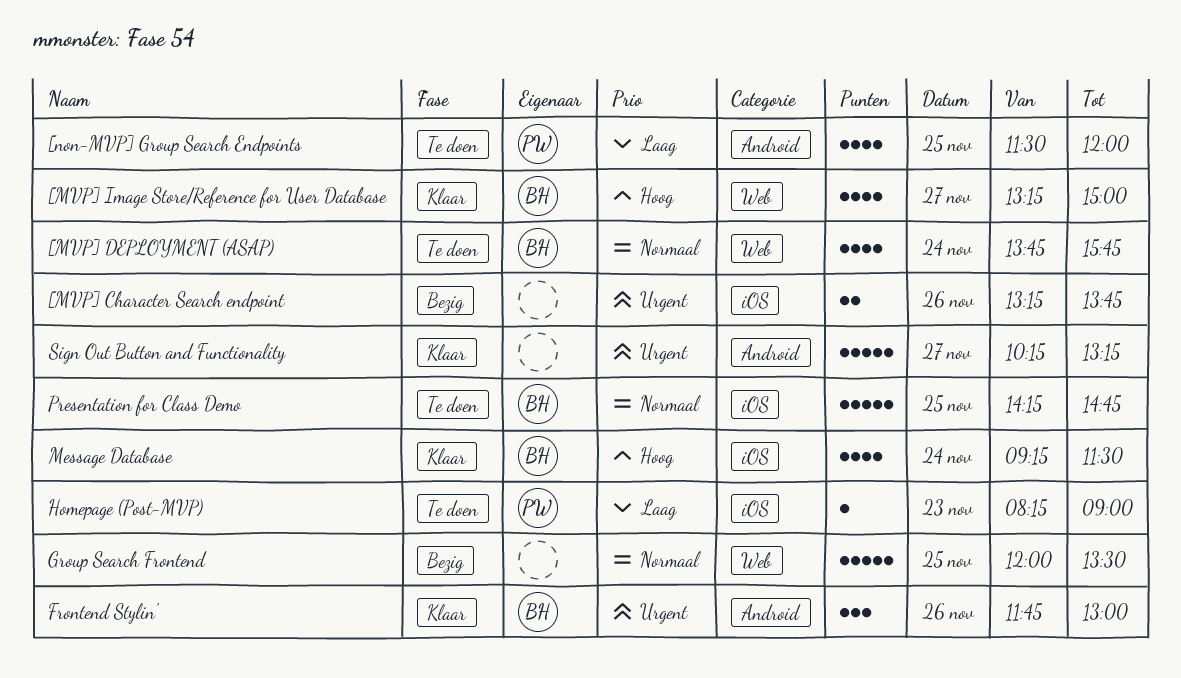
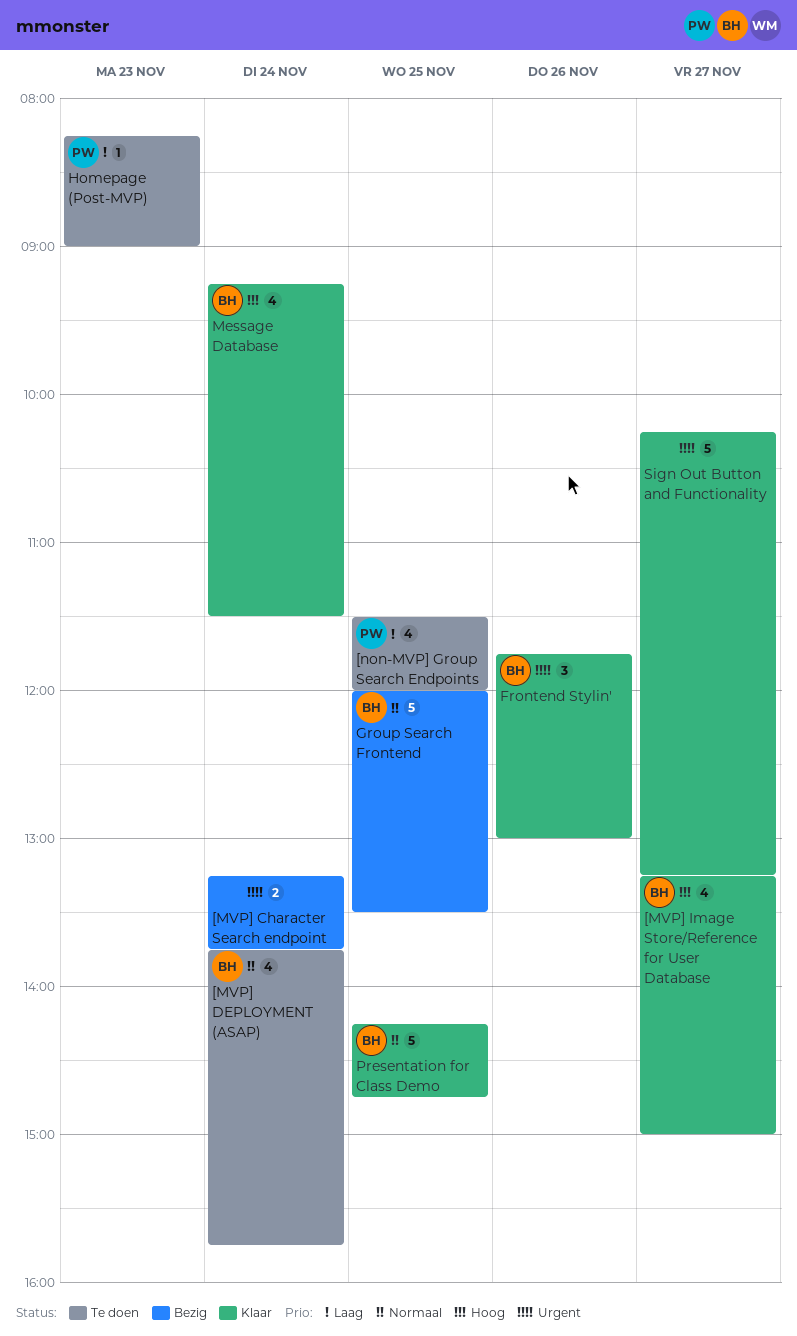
[MVP] Character Search endpoint, day: Nov 26 -> Nov 24
Group Search Frontend, owner: none -> BH
Presentation for Class Demo, status: Te doen -> Klaar

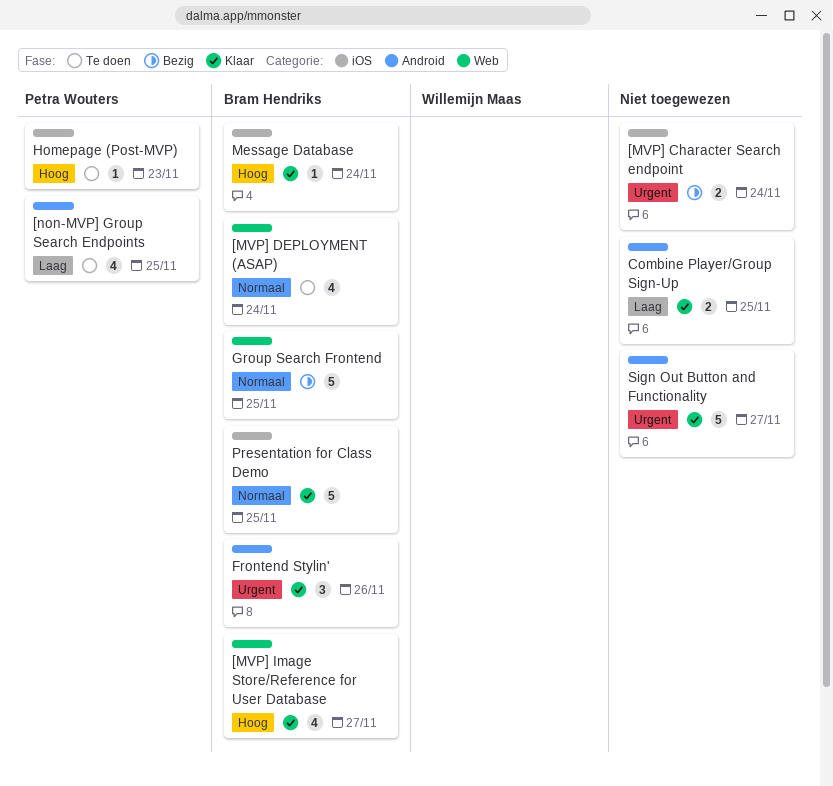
Combine Player/Group Sign-Up: none -> present
Homepage (Post-MVP), priority: Laag -> Hoog
Message Database, estimate: 4 -> 1

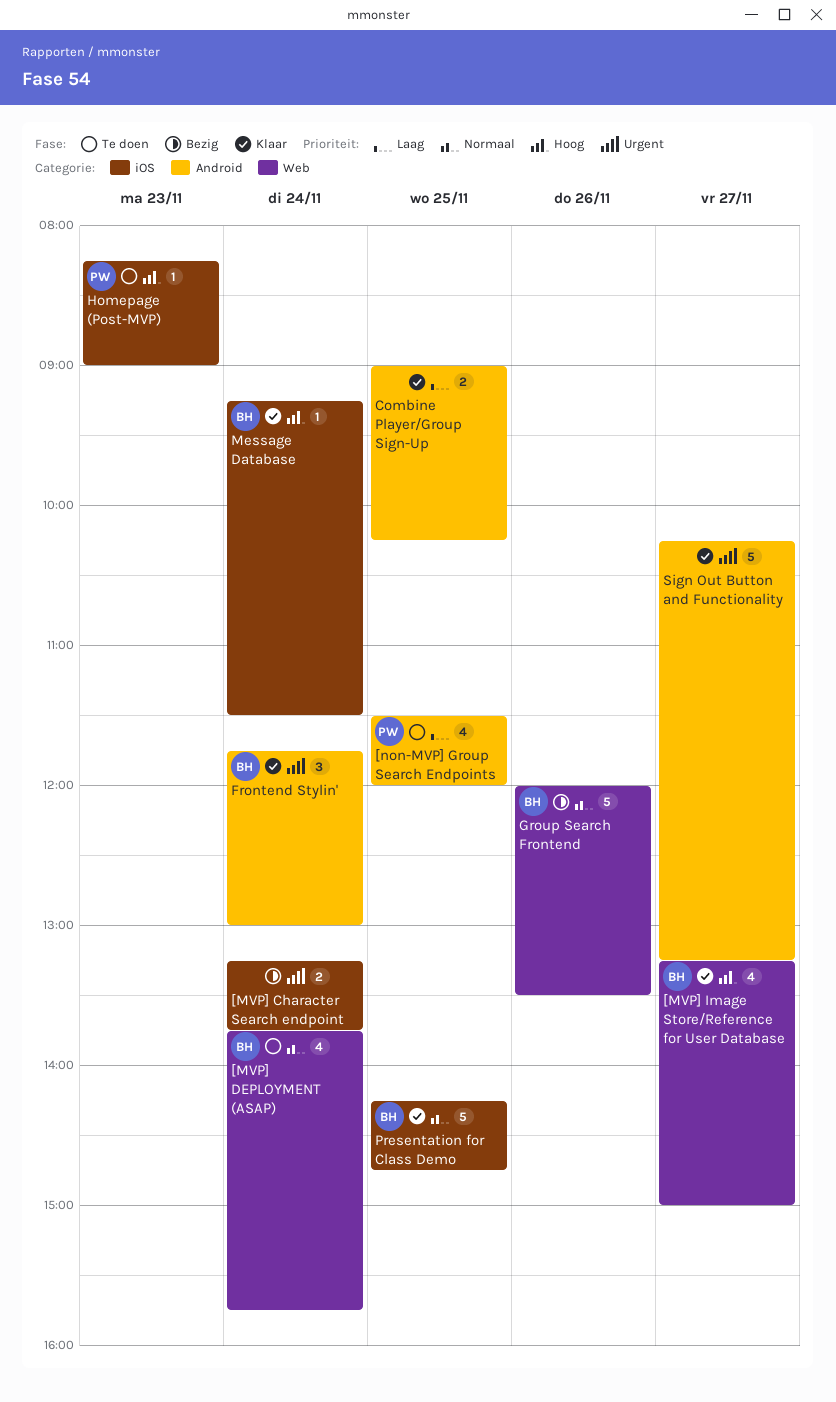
Frontend Stylin', day: Nov 26 -> Nov 24
Group Search Frontend, day: Nov 25 -> Nov 26

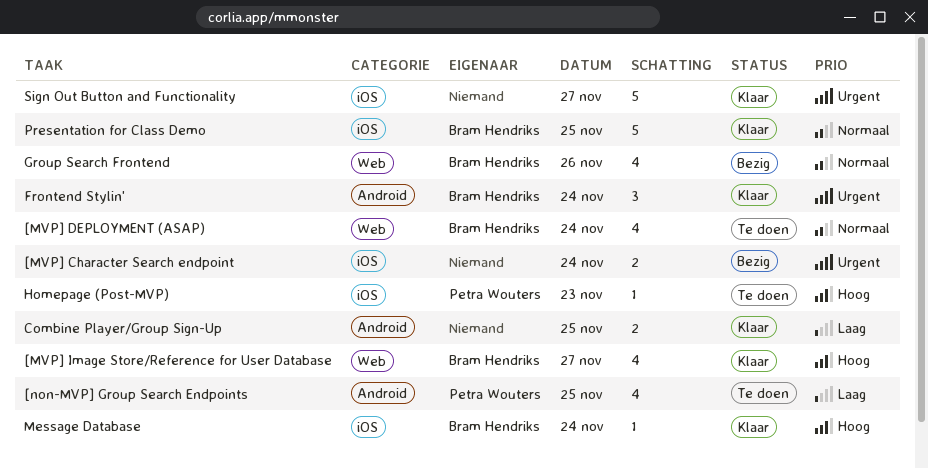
Group Search Frontend, estimate: 5 -> 4
Sign Out Button and Functionality, label: Android -> iOS

